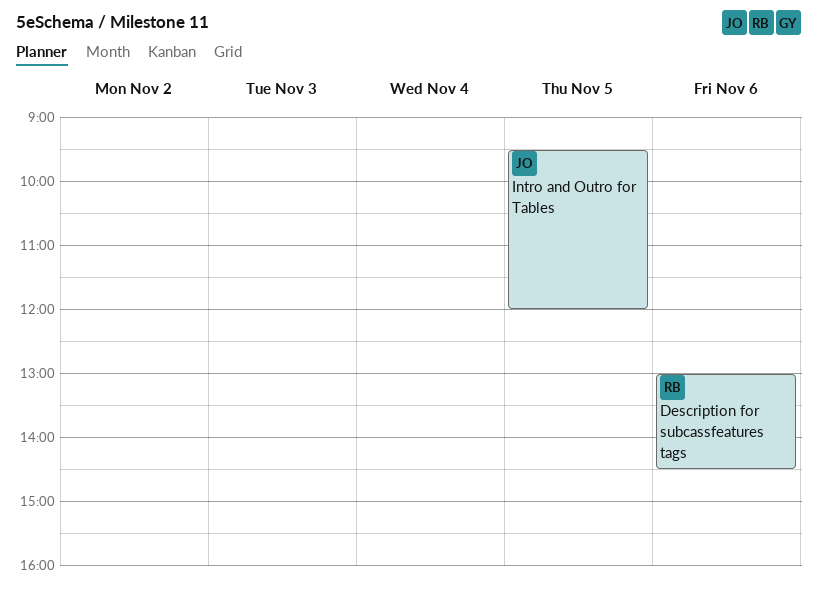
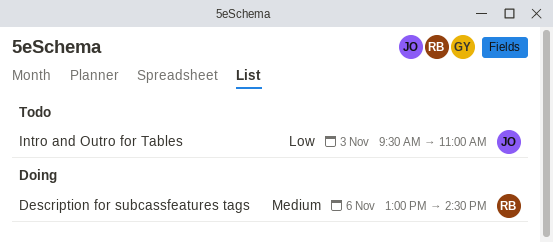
Intro and Outro for Tables, day: Nov 5 -> Nov 3
Intro and Outro for Tables, ends: 12:00 -> 11:00

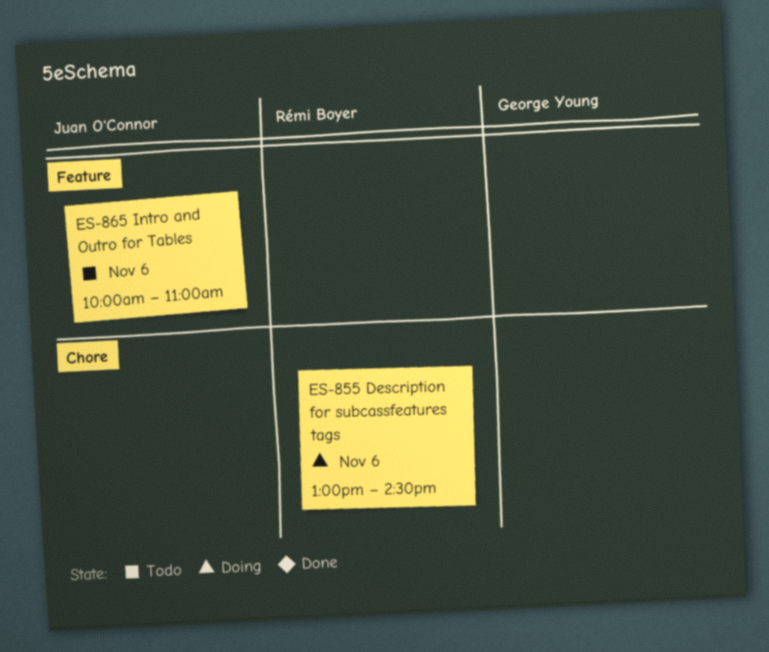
Intro and Outro for Tables, day: Nov 3 -> Nov 6
Intro and Outro for Tables, begins: 09:30 -> 10:00

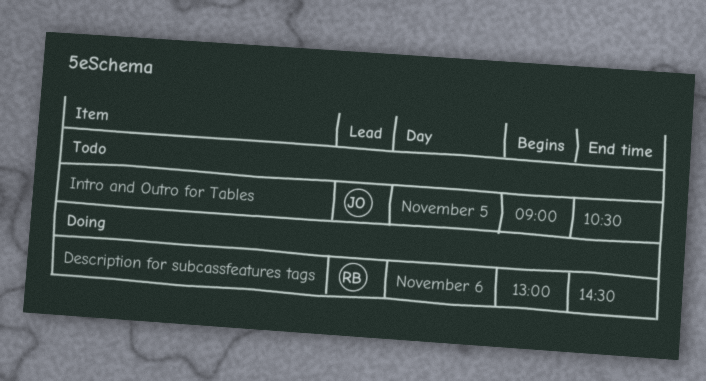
Intro and Outro for Tables, day: Nov 6 -> Nov 5
Intro and Outro for Tables, begins: 10:00 -> 09:00
Intro and Outro for Tables, ends: 11:00 -> 10:30

